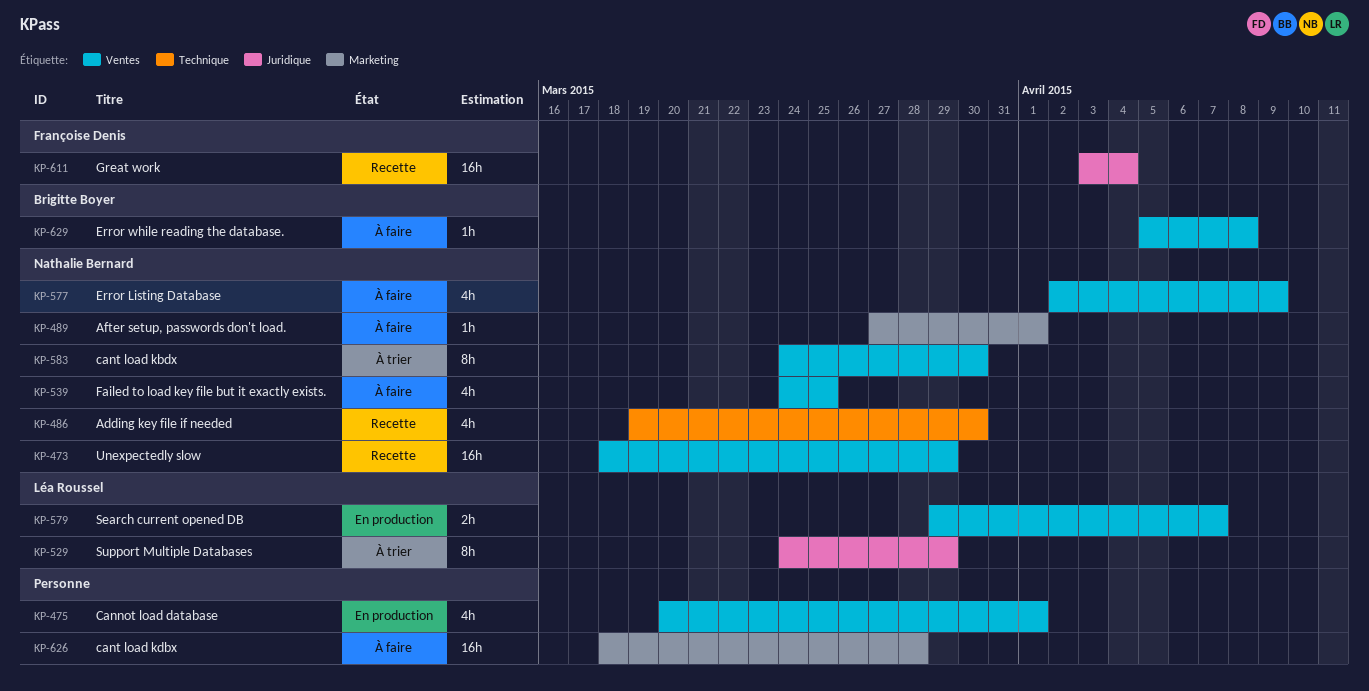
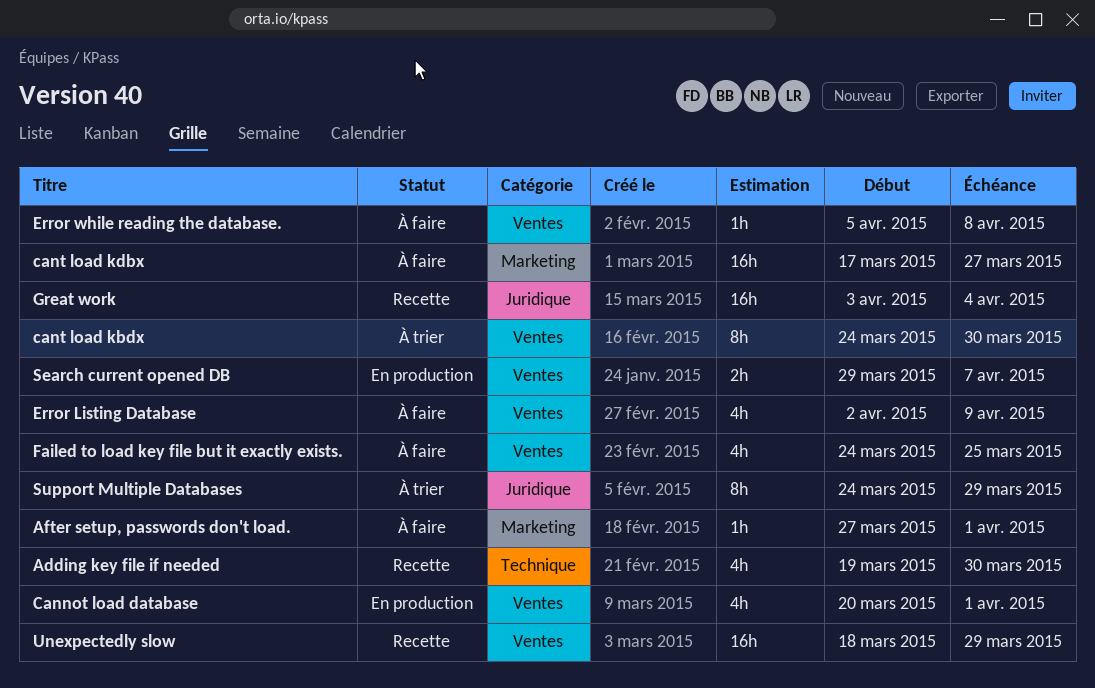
cant load kdbx, start: Mar 18 -> Mar 17
cant load kdbx, due: Mar 28 -> Mar 27

